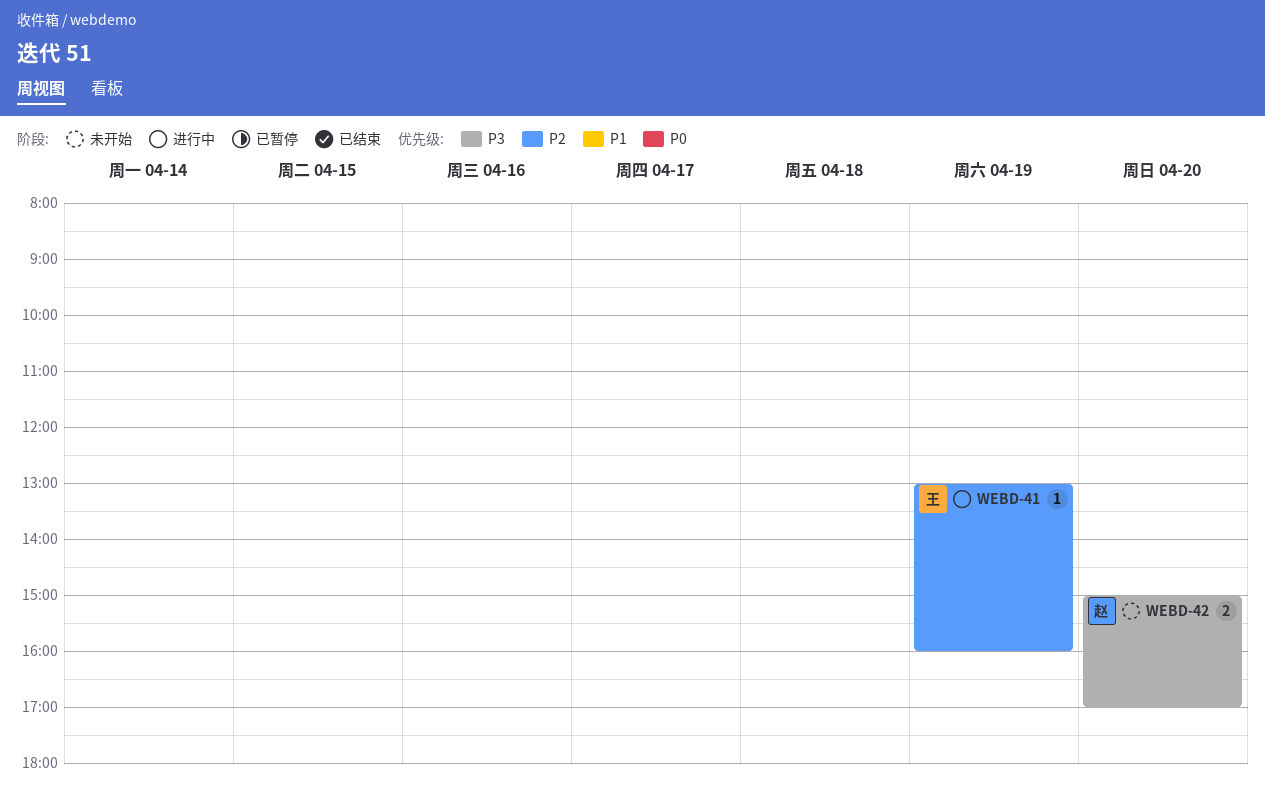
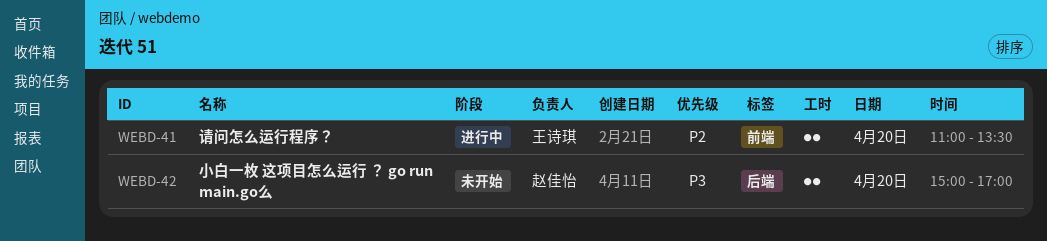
WEBD-41, estimate: 1 -> 2
WEBD-41, day: Apr 19 -> Apr 20
WEBD-41, begins: 13:00 -> 11:00
WEBD-41, ends: 16:00 -> 13:30

